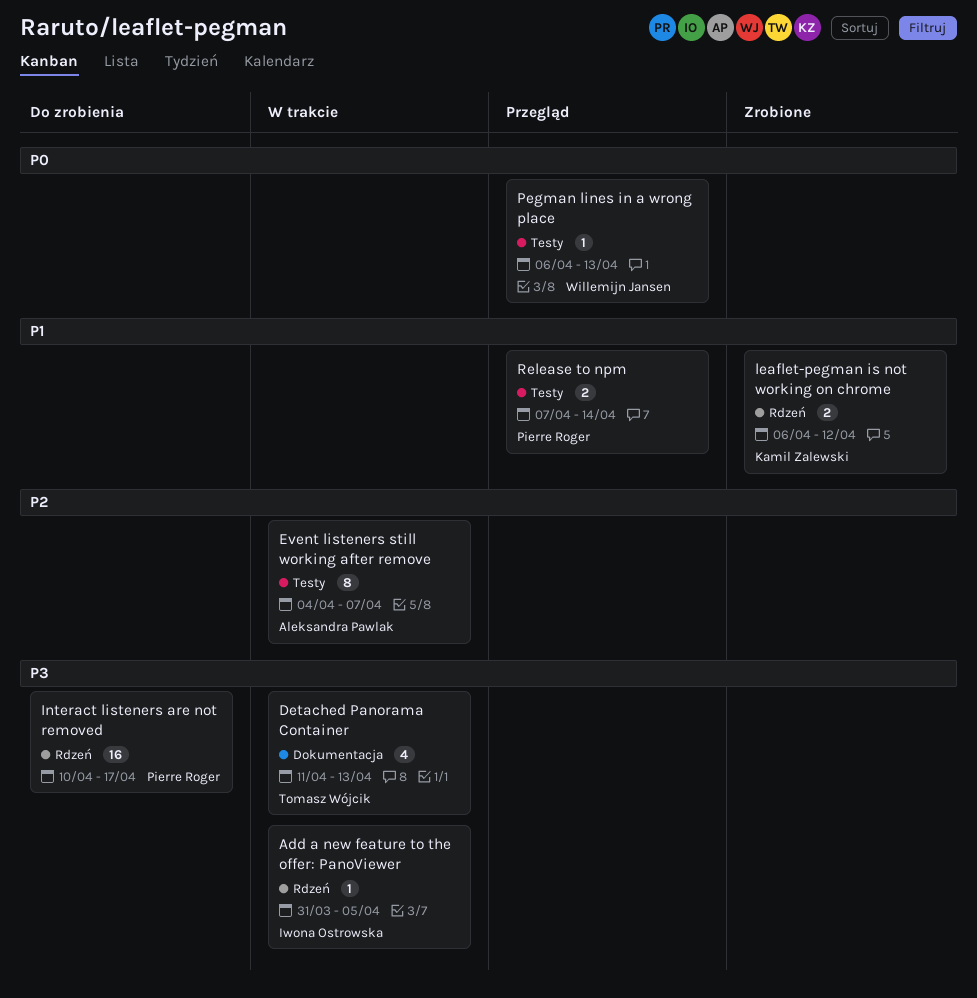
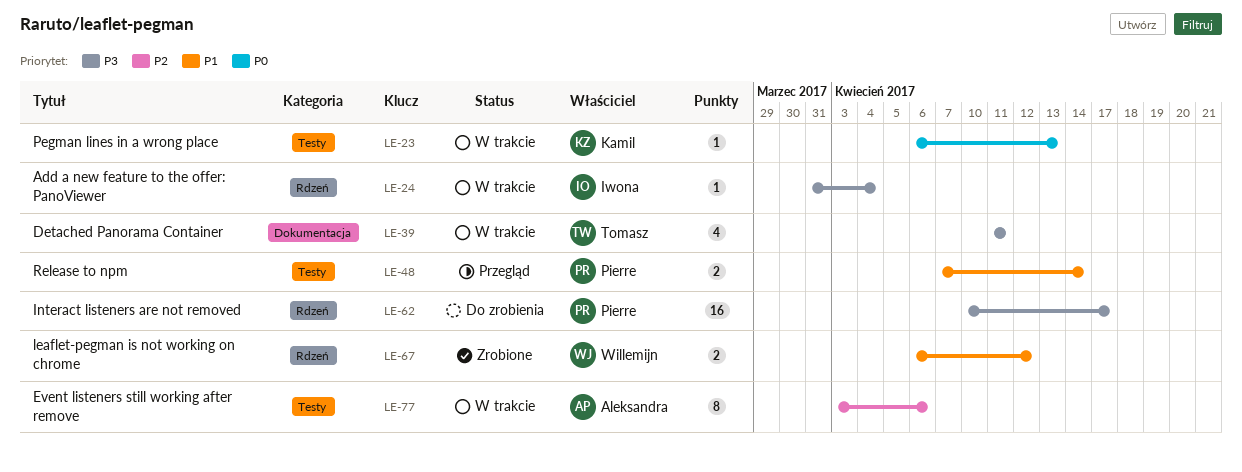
Add a new feature to the offer: PanoViewer, due: Apr 5 -> Apr 4
Detached Panorama Container, due: Apr 13 -> Apr 11
Event listeners still working after remove, start: Apr 4 -> Apr 3
Event listeners still working after remove, due: Apr 7 -> Apr 6
leaflet-pegman is not working on chrome, owner: Kamil Zalewski -> Willemijn Jansen
Pegman lines in a wrong place, status: Przegląd -> W trakcie
Pegman lines in a wrong place, owner: Willemijn Jansen -> Kamil Zalewski

